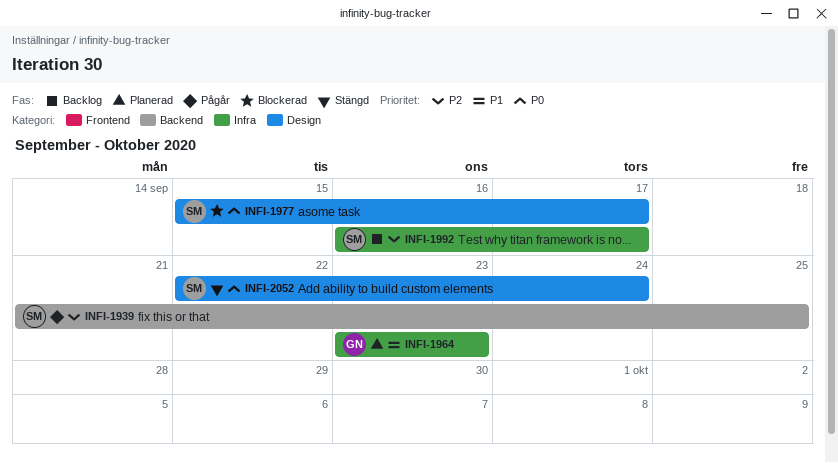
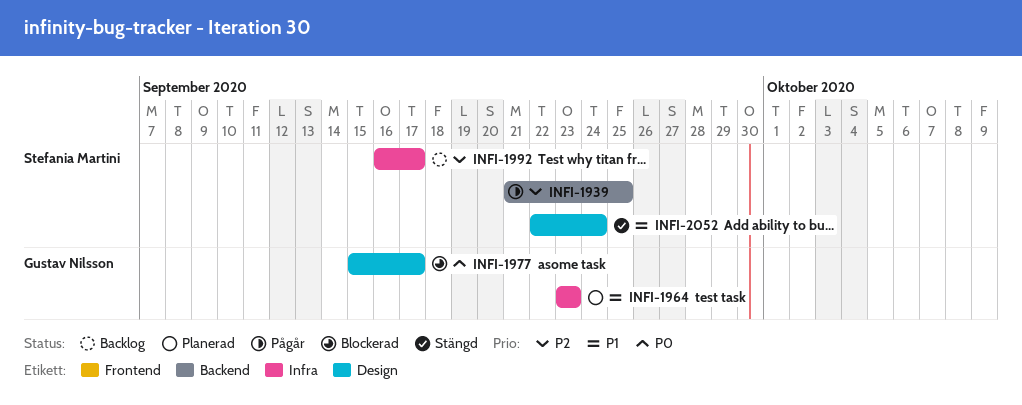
INFI-1977, owner: Stefania Martini -> Gustav Nilsson
INFI-2052, priority: P0 -> P1

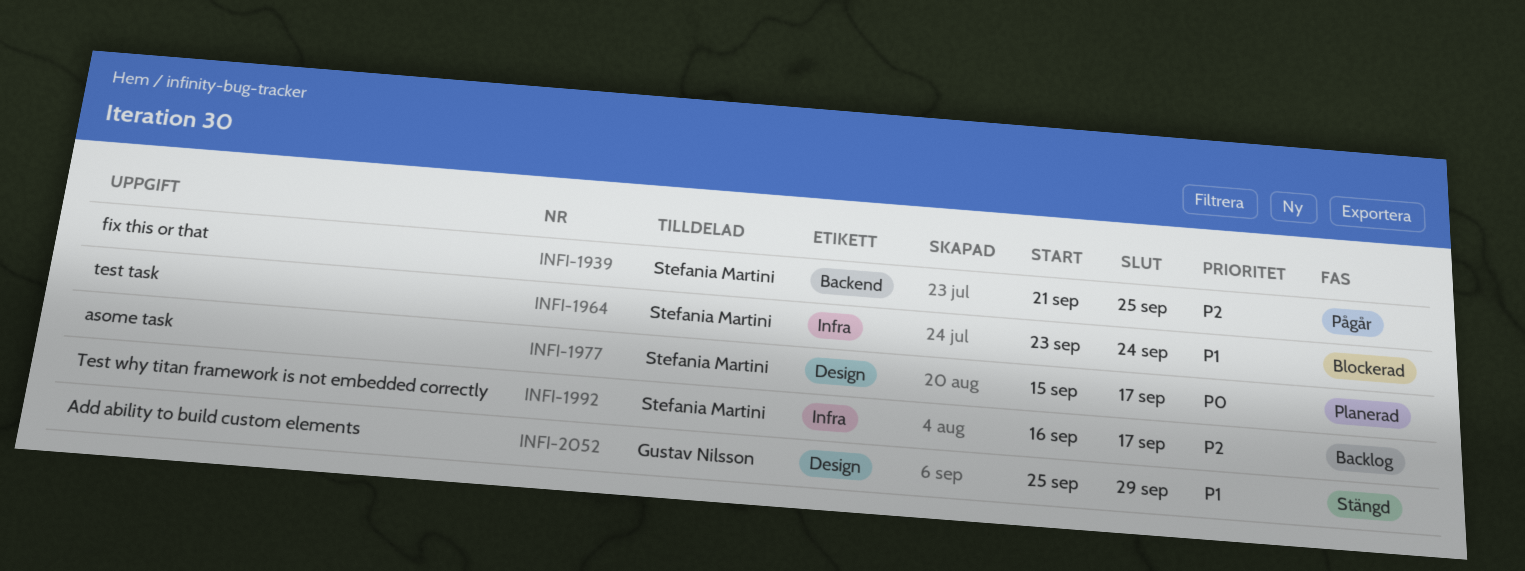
INFI-1964, status: Planerad -> Blockerad
INFI-1964, owner: Gustav Nilsson -> Stefania Martini
INFI-1964, due: Sep 23 -> Sep 24
INFI-1977, status: Blockerad -> Planerad
INFI-1977, owner: Gustav Nilsson -> Stefania Martini
INFI-2052, owner: Stefania Martini -> Gustav Nilsson
INFI-2052, start: Sep 22 -> Sep 25
INFI-2052, due: Sep 24 -> Sep 29

